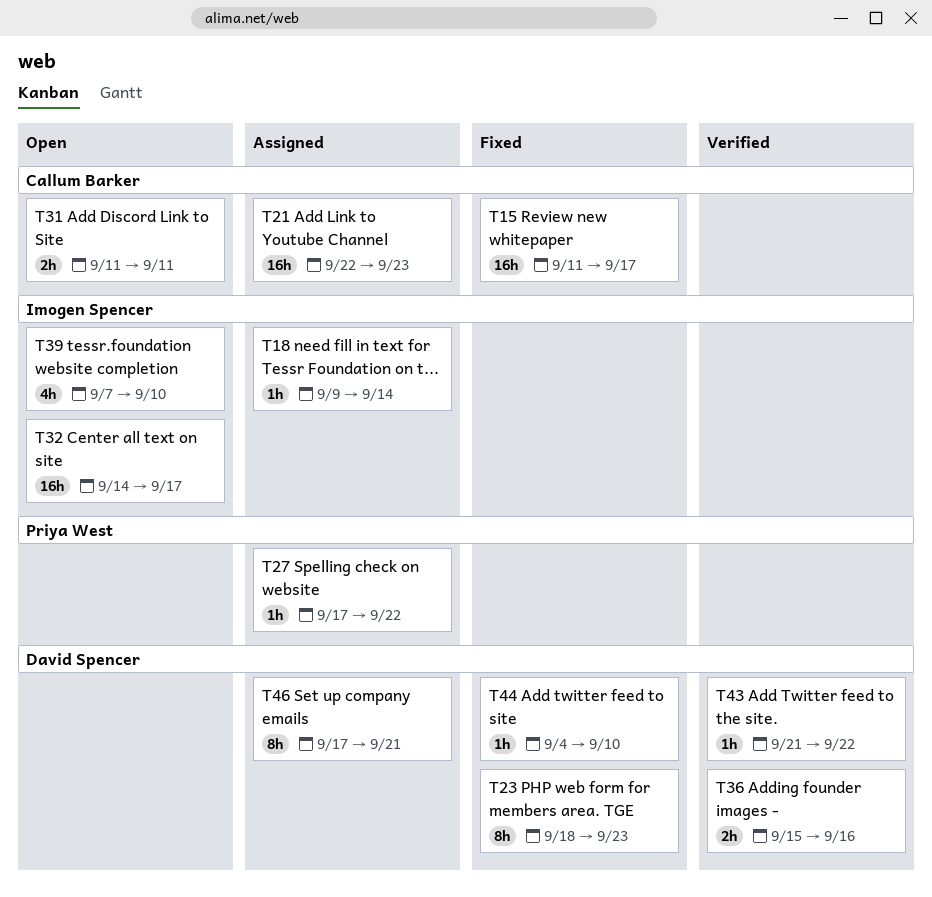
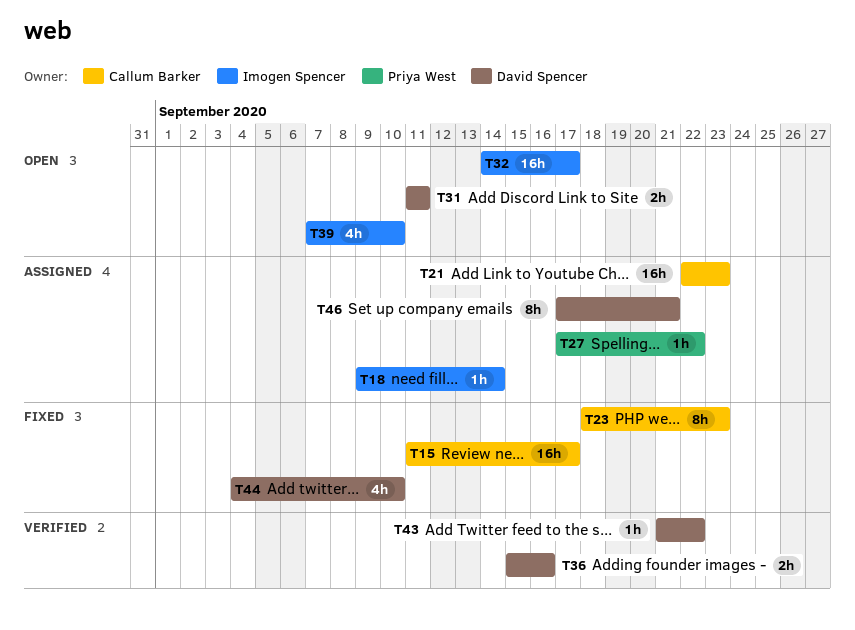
T23, owner: David Spencer -> Callum Barker
T31, owner: Callum Barker -> David Spencer
T44, estimate: 1h -> 4h

